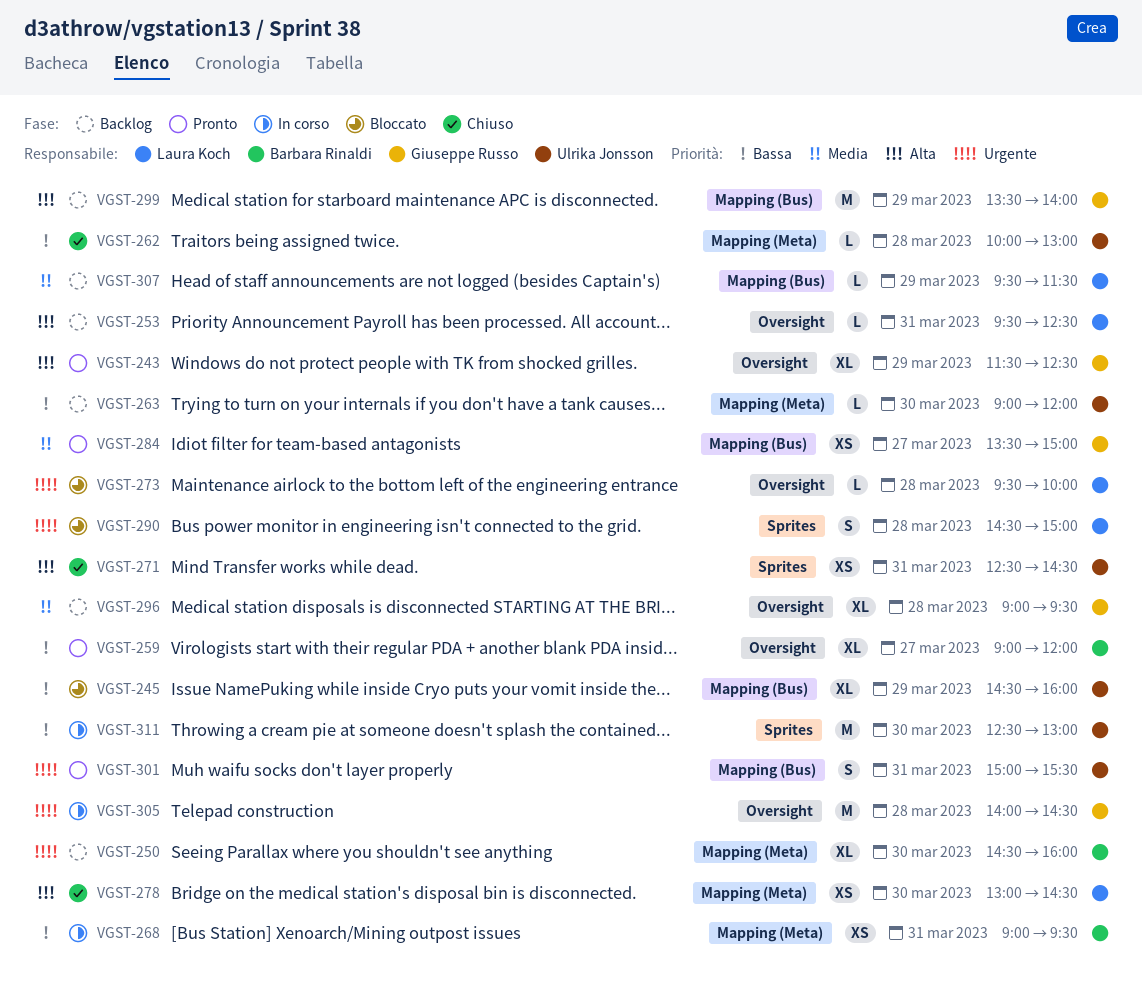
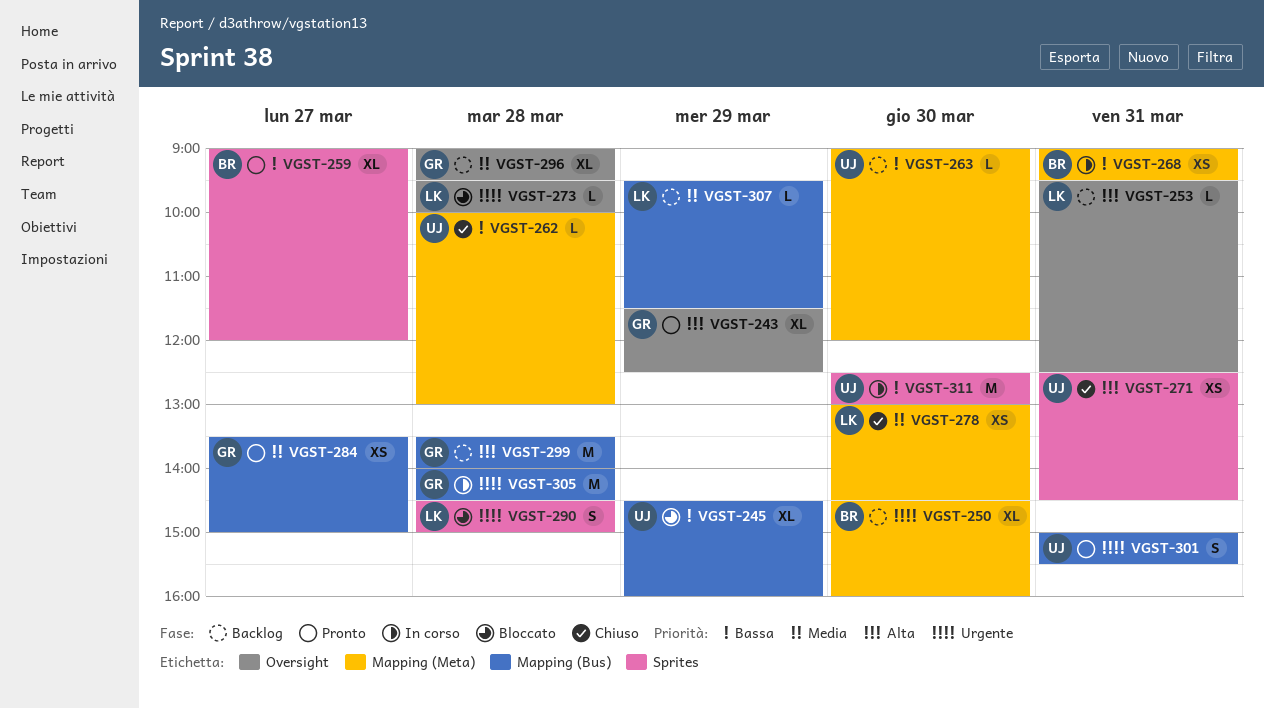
VGST-259, label: Oversight -> Sprites
VGST-278, priority: Alta -> Media
VGST-299, day: Mar 29 -> Mar 28
VGST-305, label: Oversight -> Mapping (Bus)

